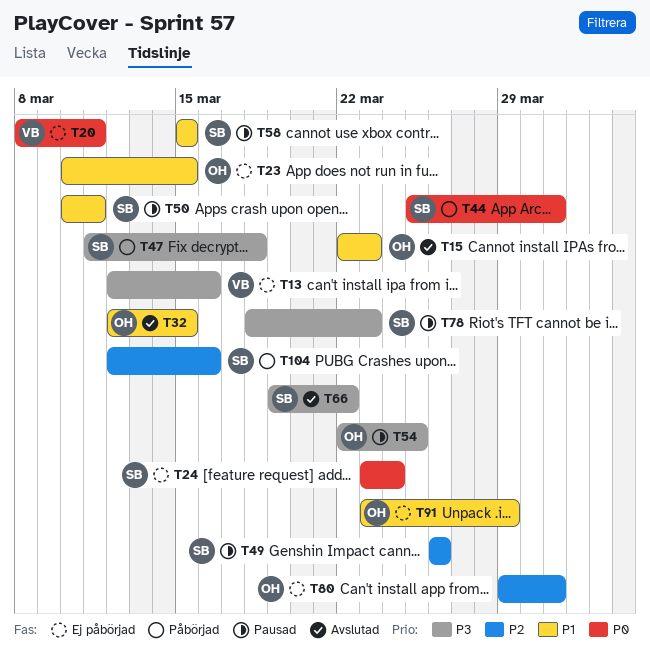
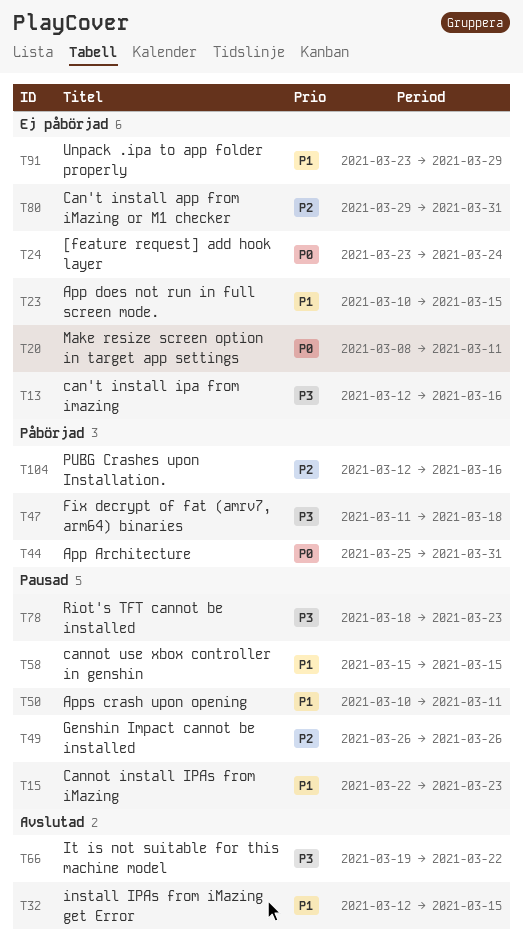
T15, status: Avslutad -> Pausad
T54: present -> none

